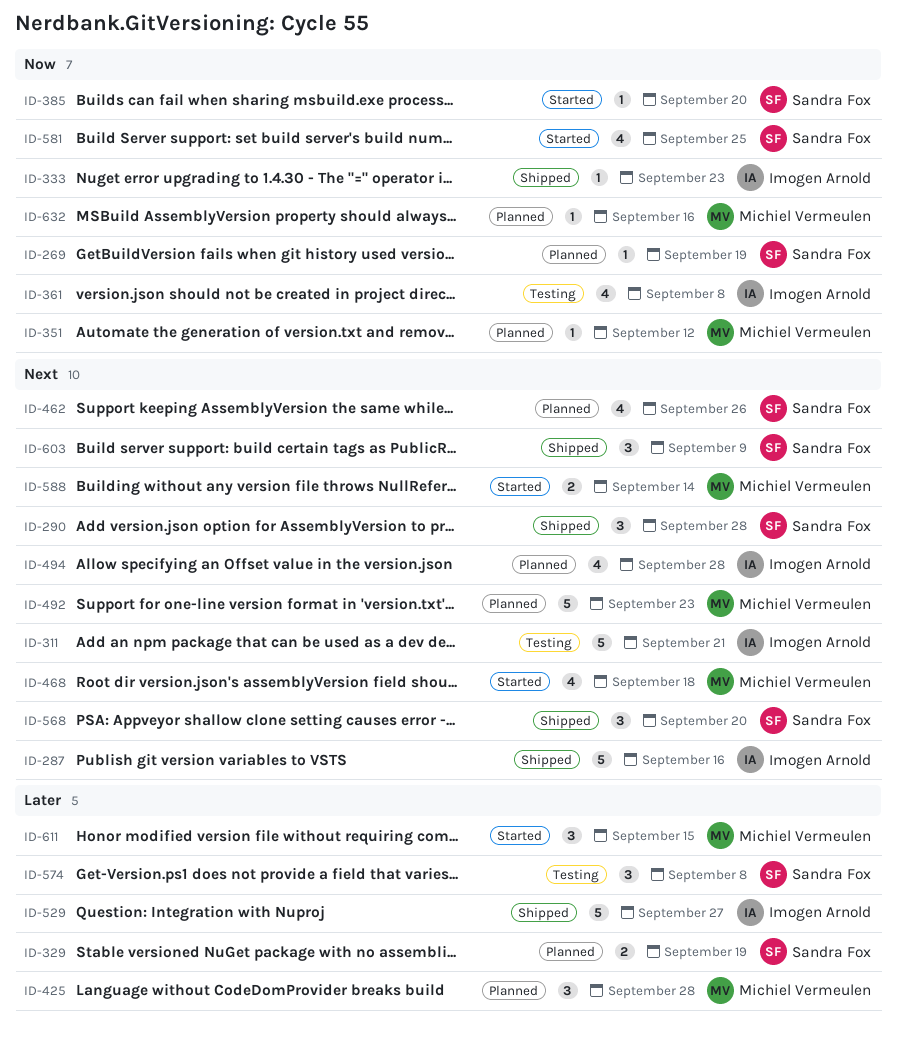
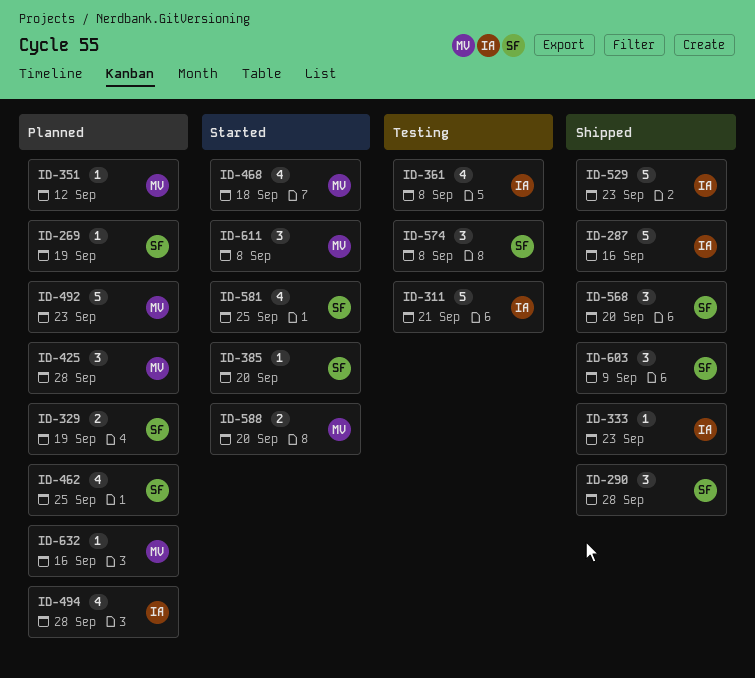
ID-462, due: Sep 26 -> Sep 25
ID-529, due: Sep 27 -> Sep 23
ID-588, due: Sep 14 -> Sep 20
ID-611, due: Sep 15 -> Sep 8

